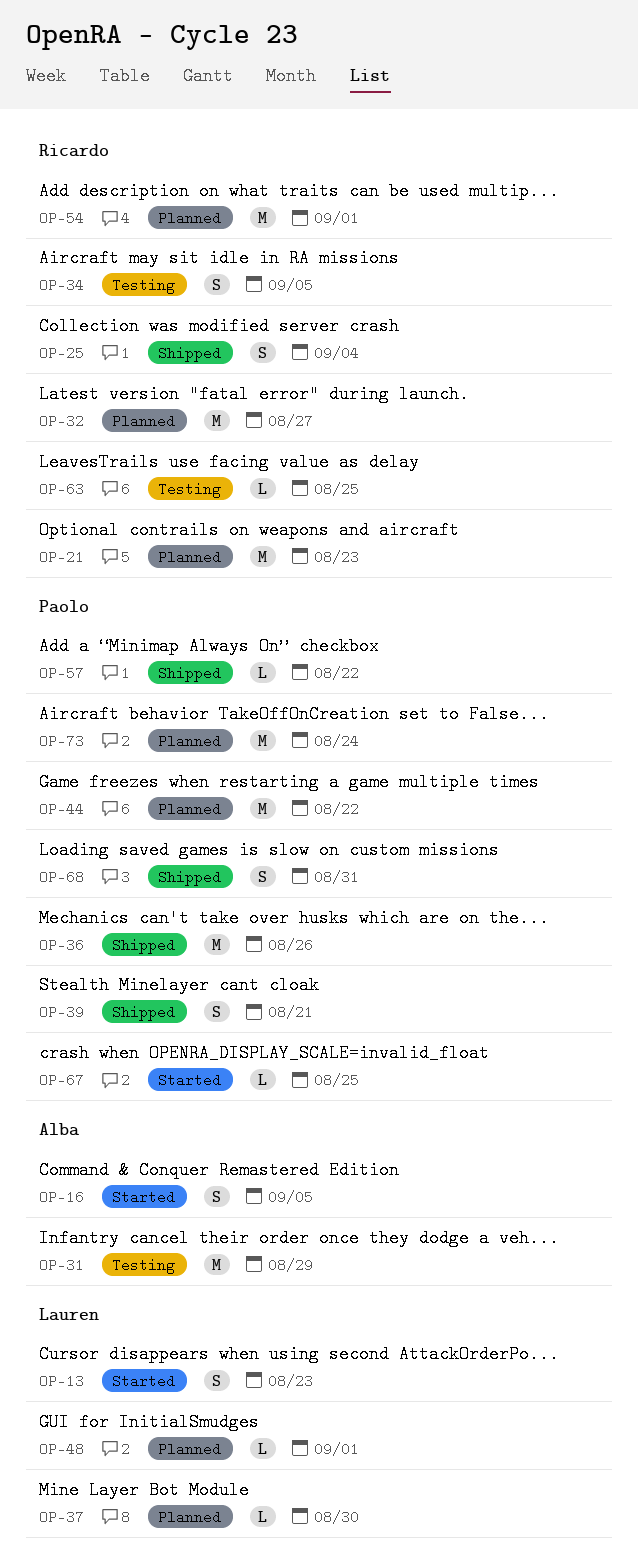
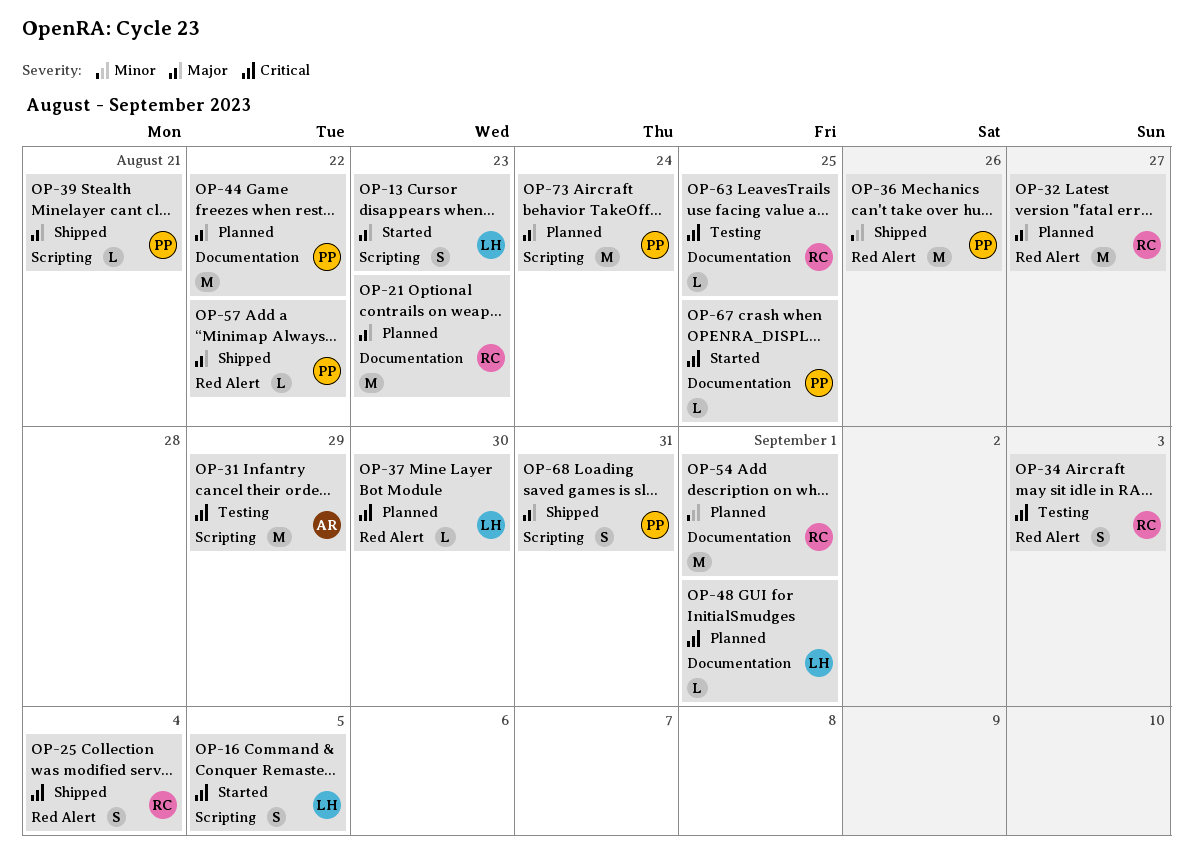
OP-16, owner: Alba -> Lauren
OP-34, due: Sep 5 -> Sep 3
OP-39, estimate: S -> L

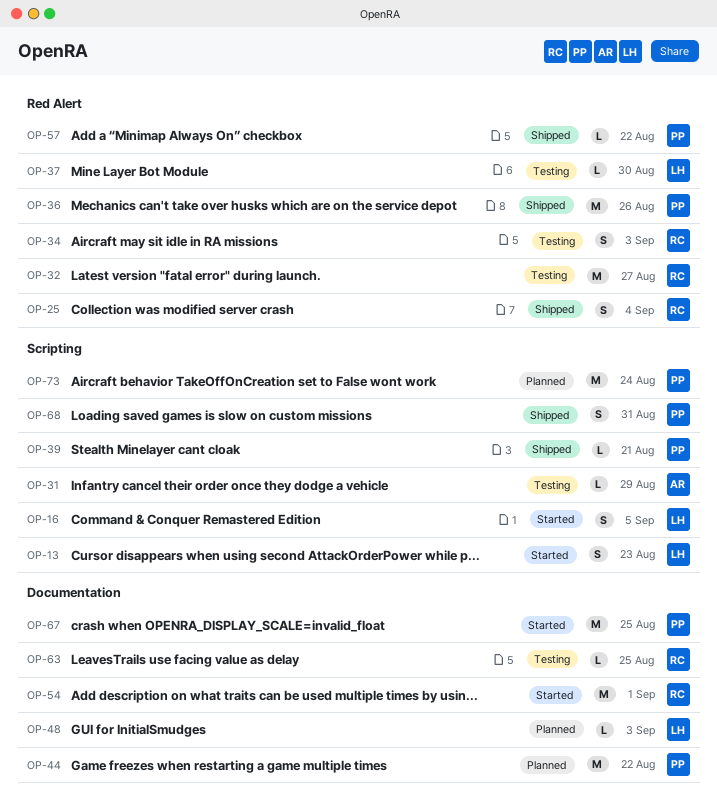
OP-21: present -> none
OP-31, estimate: M -> L
OP-32, status: Planned -> Testing
OP-37, status: Planned -> Testing
OP-48, due: Sep 1 -> Sep 3
OP-54, status: Planned -> Started
OP-67, estimate: L -> M

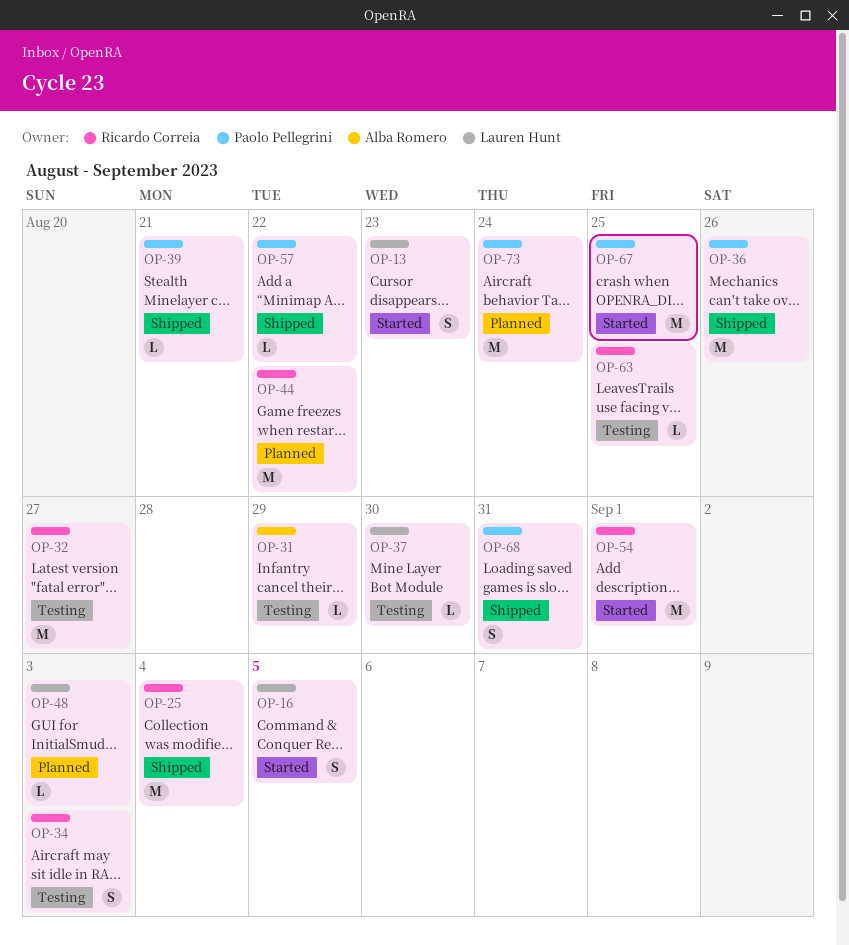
OP-25, estimate: S -> M
OP-44, owner: Paolo Pellegrini -> Ricardo Correia

